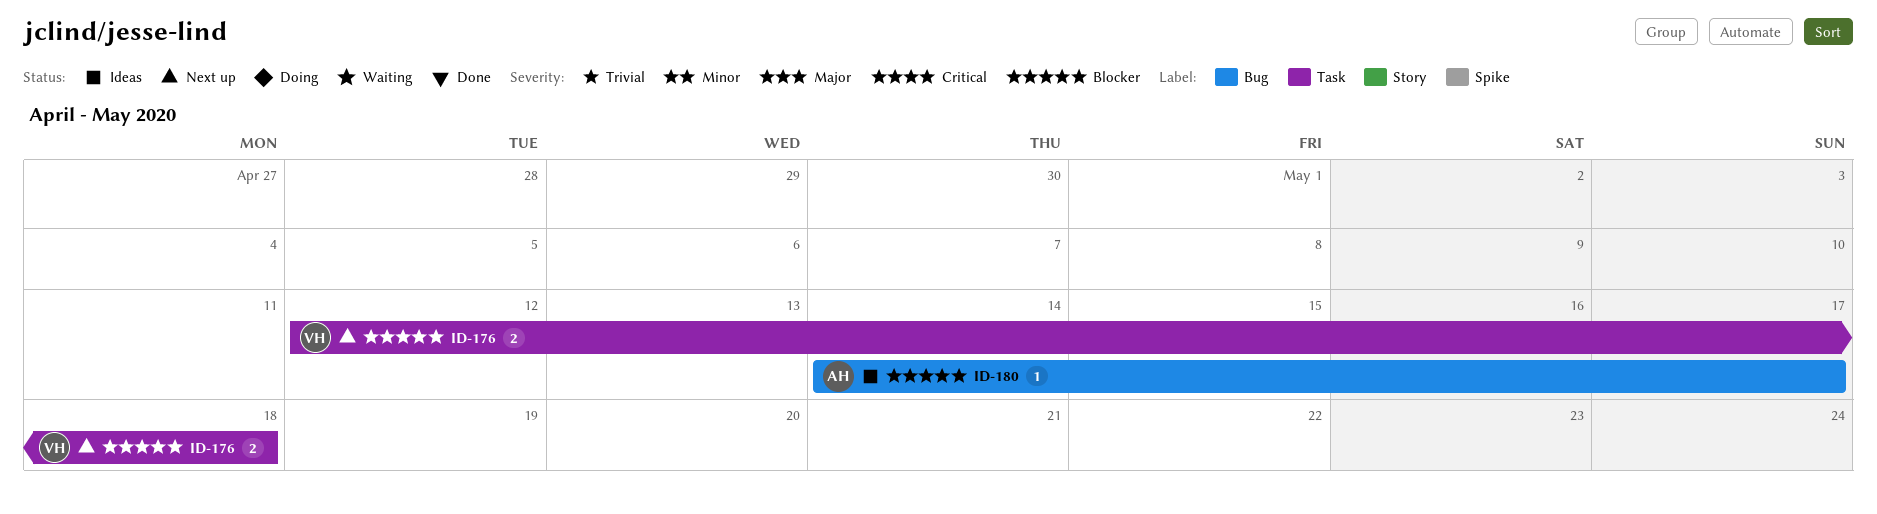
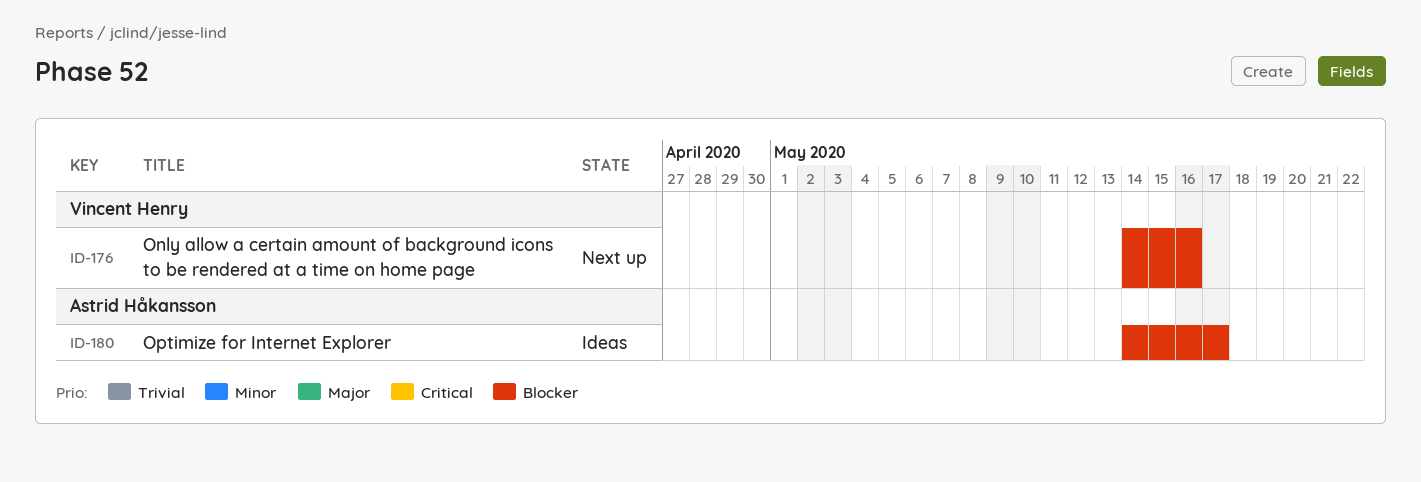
ID-176, start: May 12 -> May 14
ID-176, due: May 18 -> May 16

